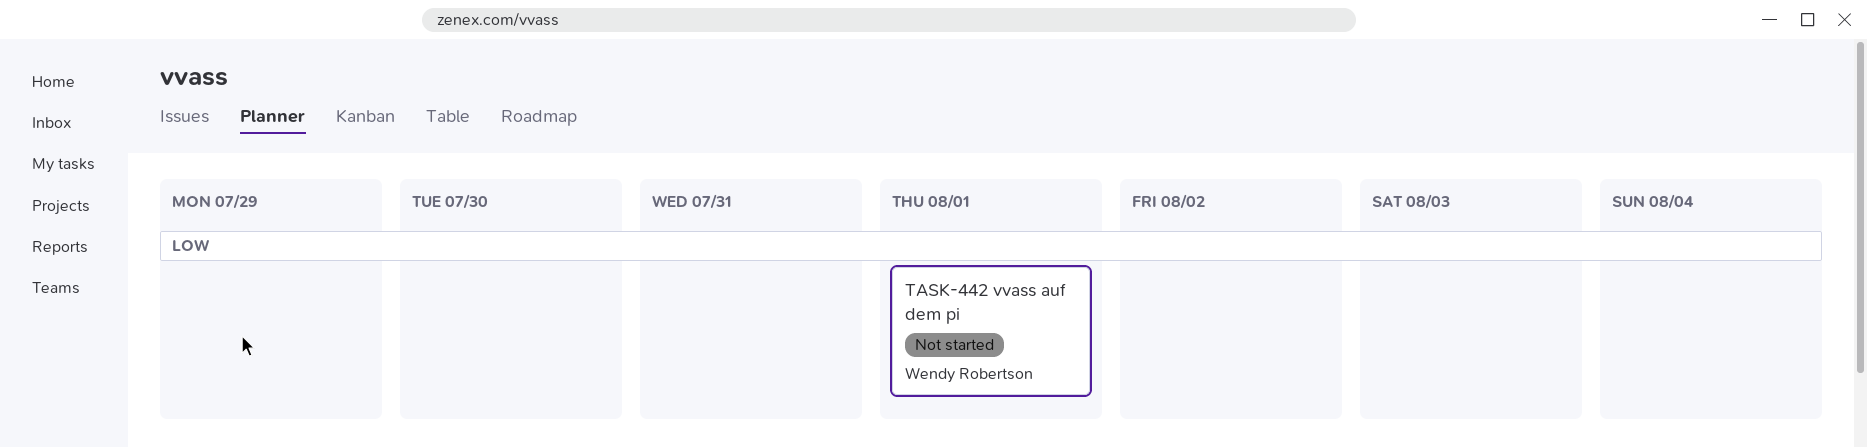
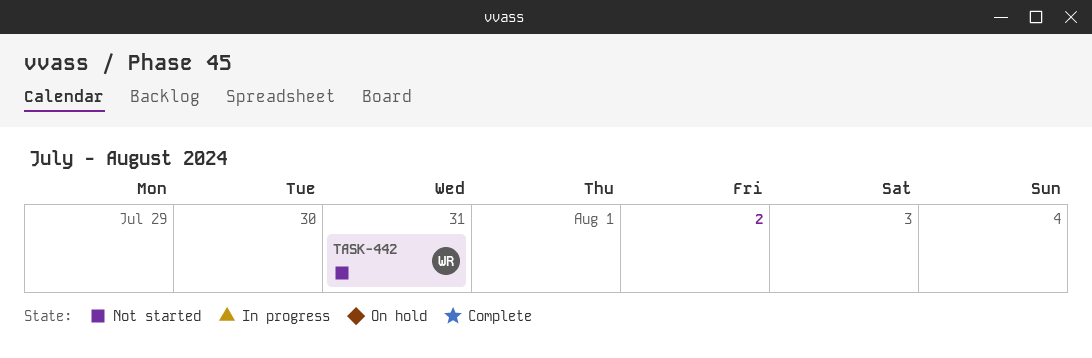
TASK-442, due: Aug 1 -> Jul 31

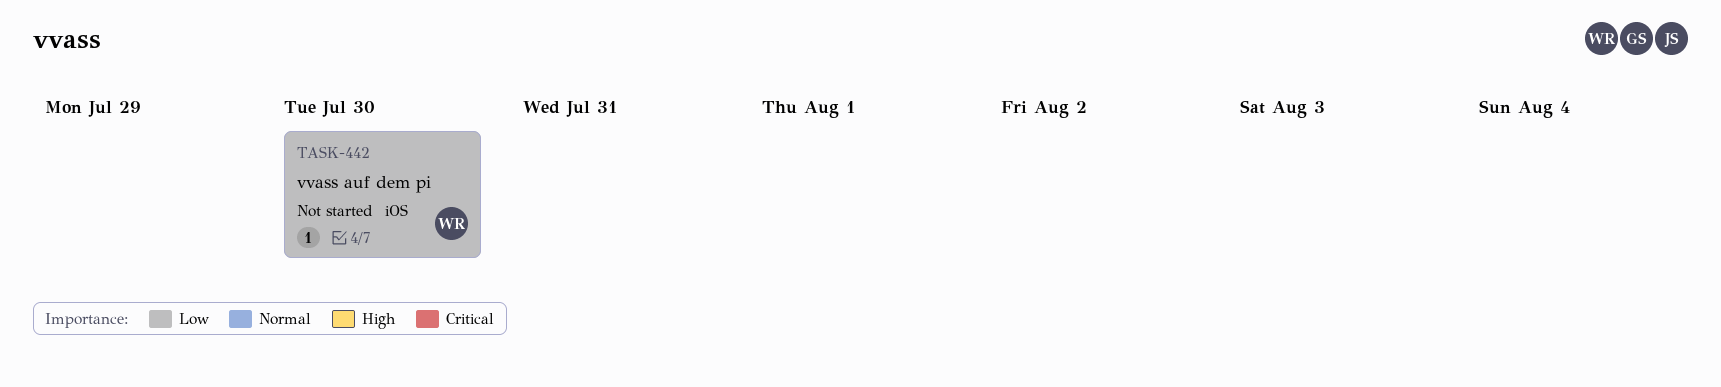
TASK-442, due: Jul 31 -> Jul 30

